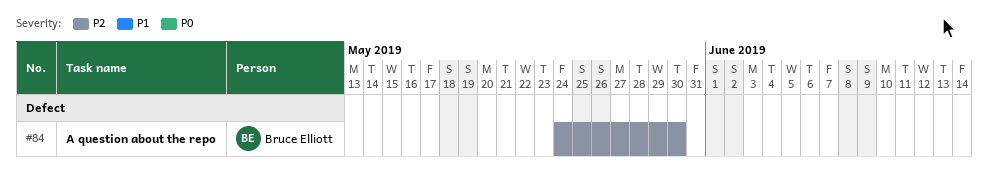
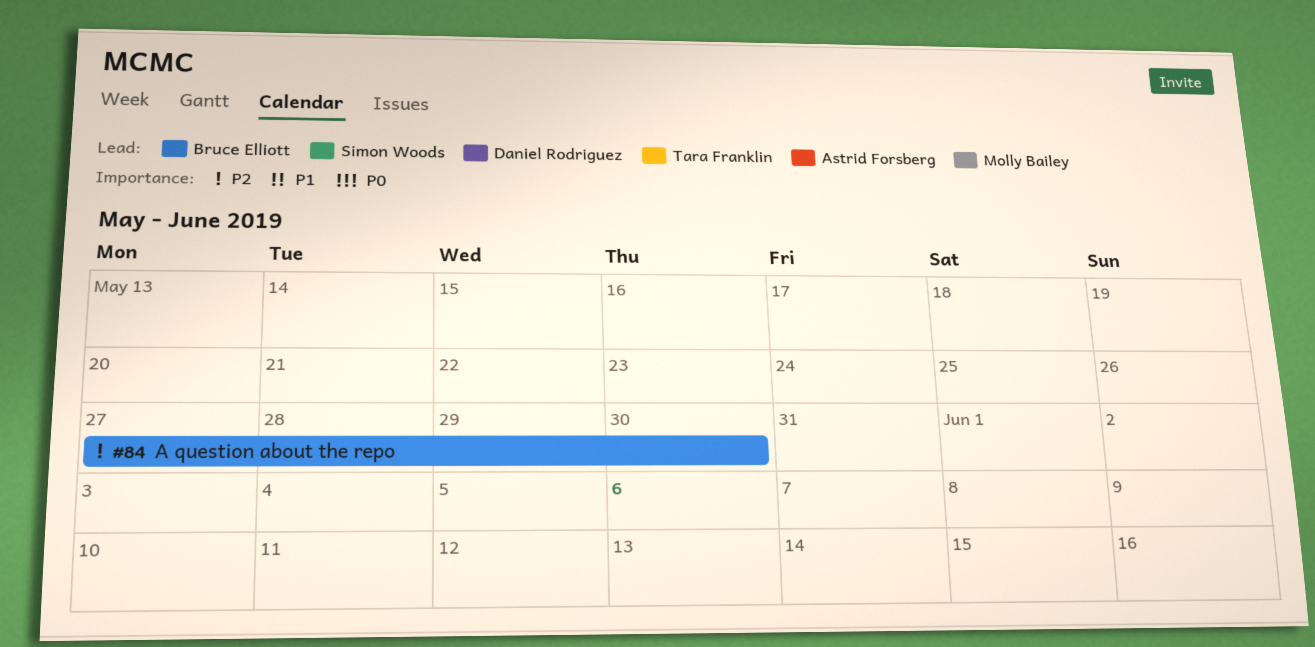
#84, start: May 24 -> May 27

